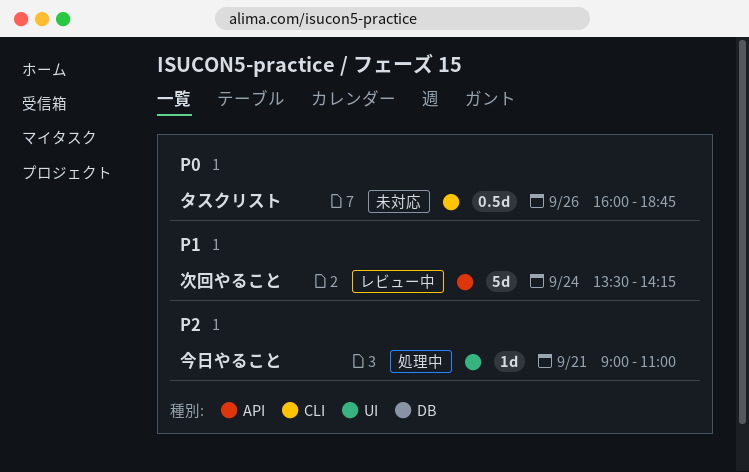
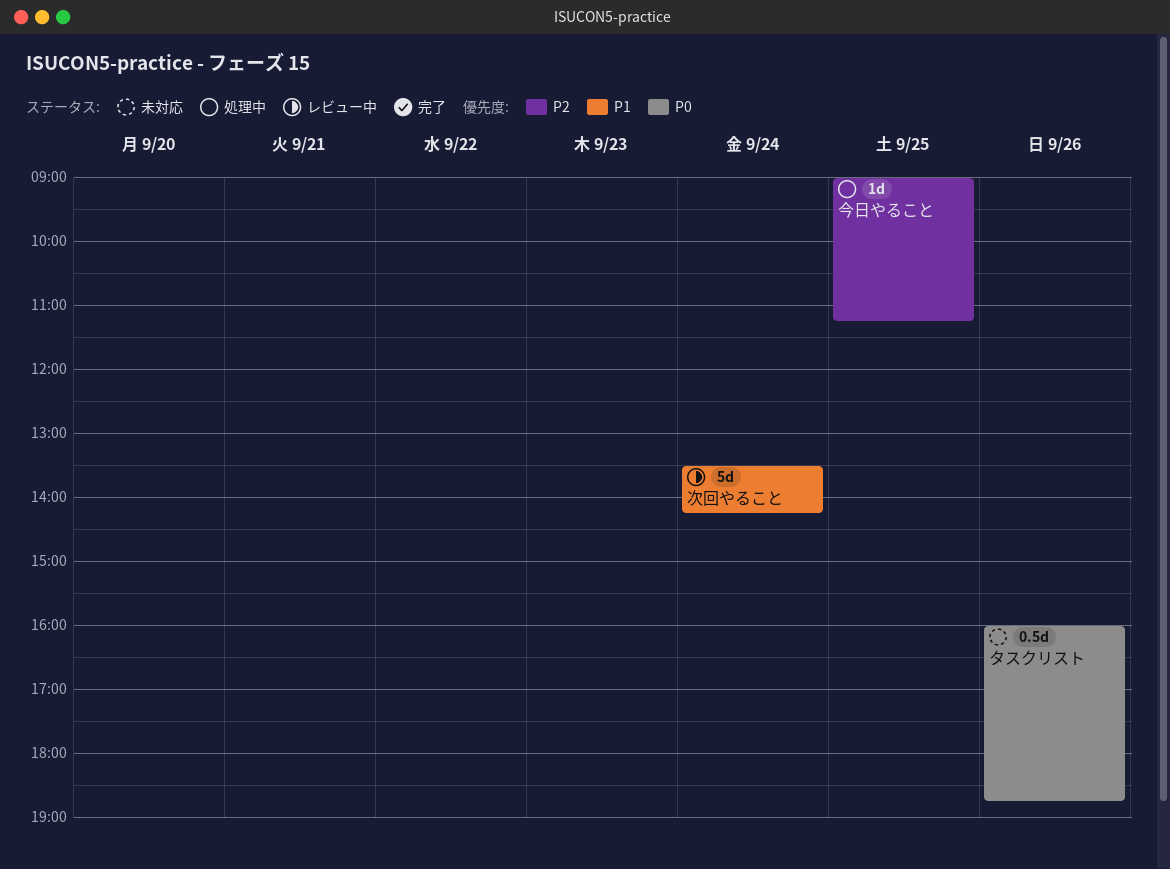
今日やること, day: Sep 21 -> Sep 25
今日やること, ends: 11:00 -> 11:15

